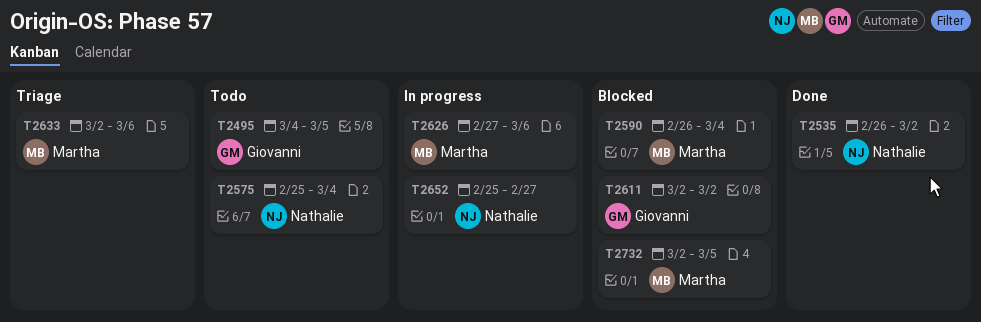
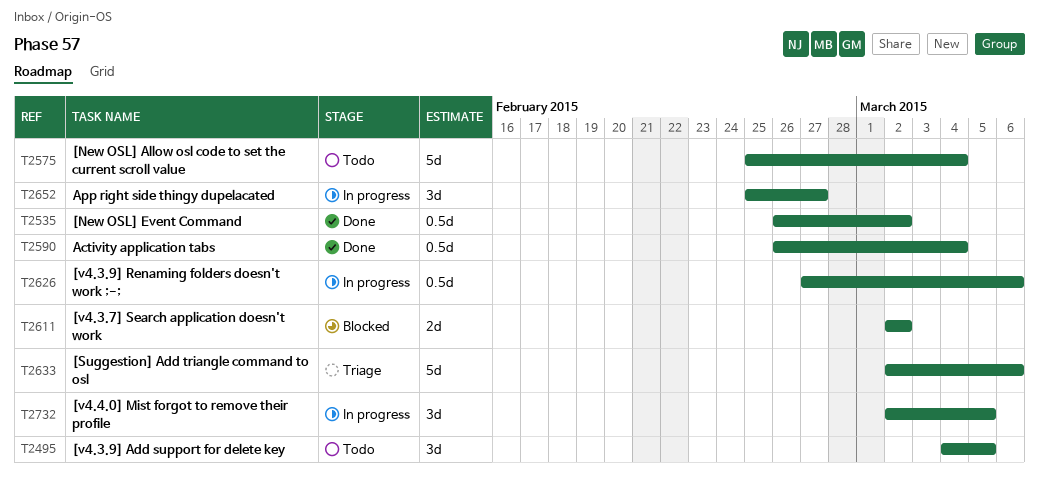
T2590, status: Blocked -> Done
T2732, status: Blocked -> In progress

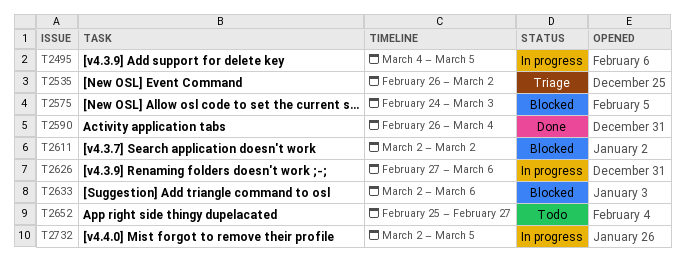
T2495, status: Todo -> In progress
T2535, status: Done -> Triage
T2575, status: Todo -> Blocked
T2575, start: Feb 25 -> Feb 24
T2575, due: Mar 4 -> Mar 3
T2633, status: Triage -> Blocked
T2652, status: In progress -> Todo

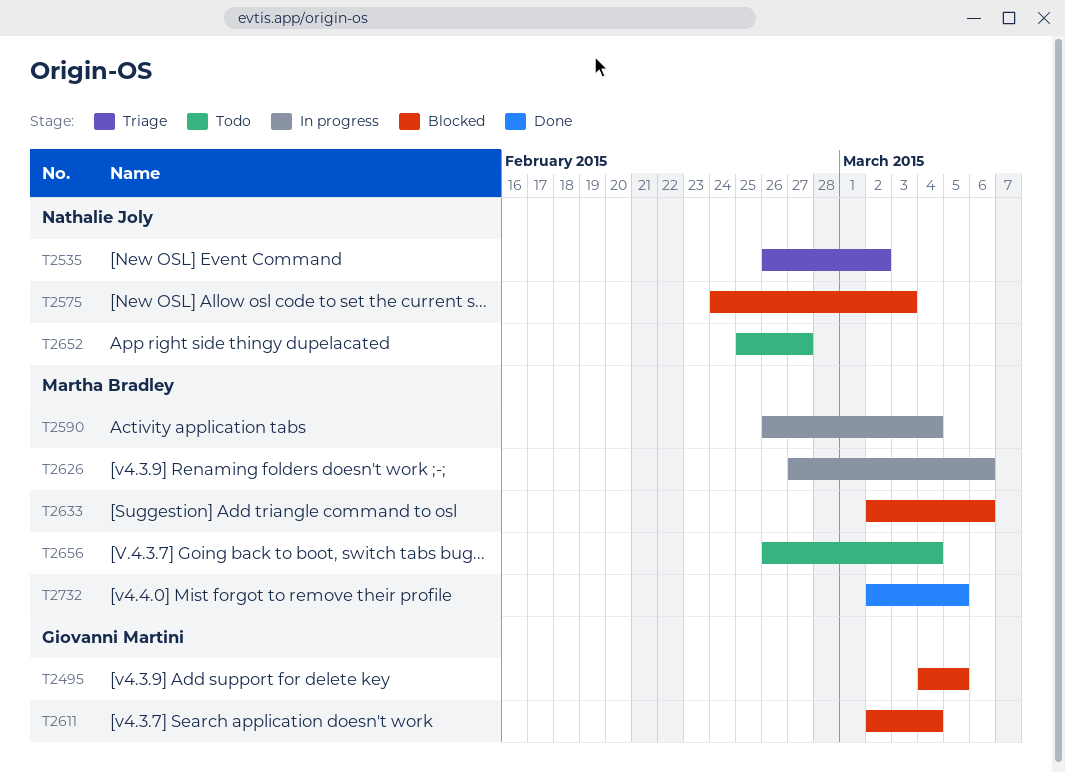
T2495, status: In progress -> Blocked
T2590, status: Done -> In progress
T2611, due: Mar 2 -> Mar 4
T2656: none -> present
T2732, status: In progress -> Done

